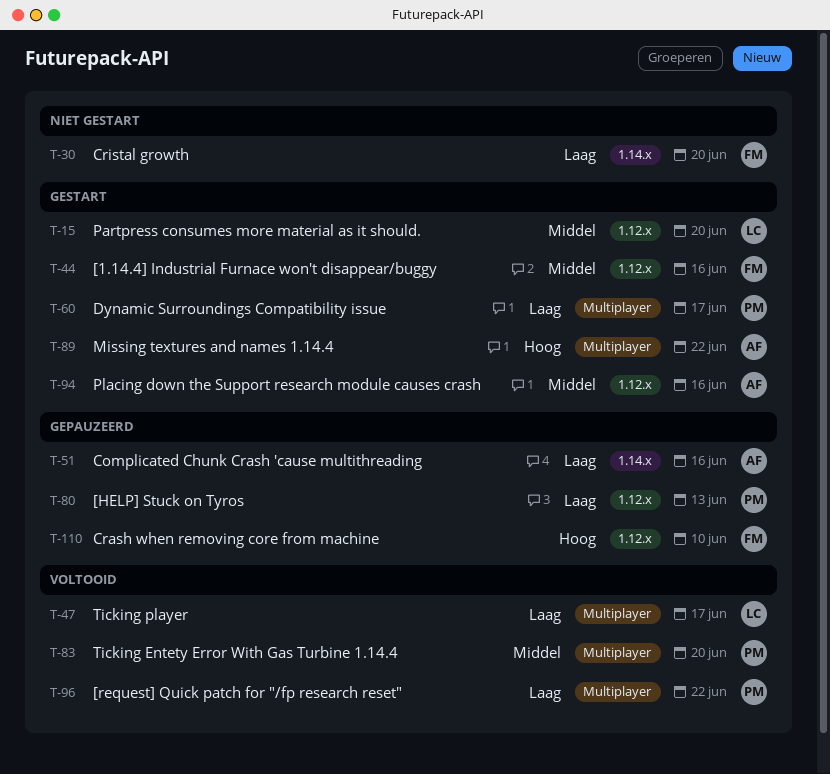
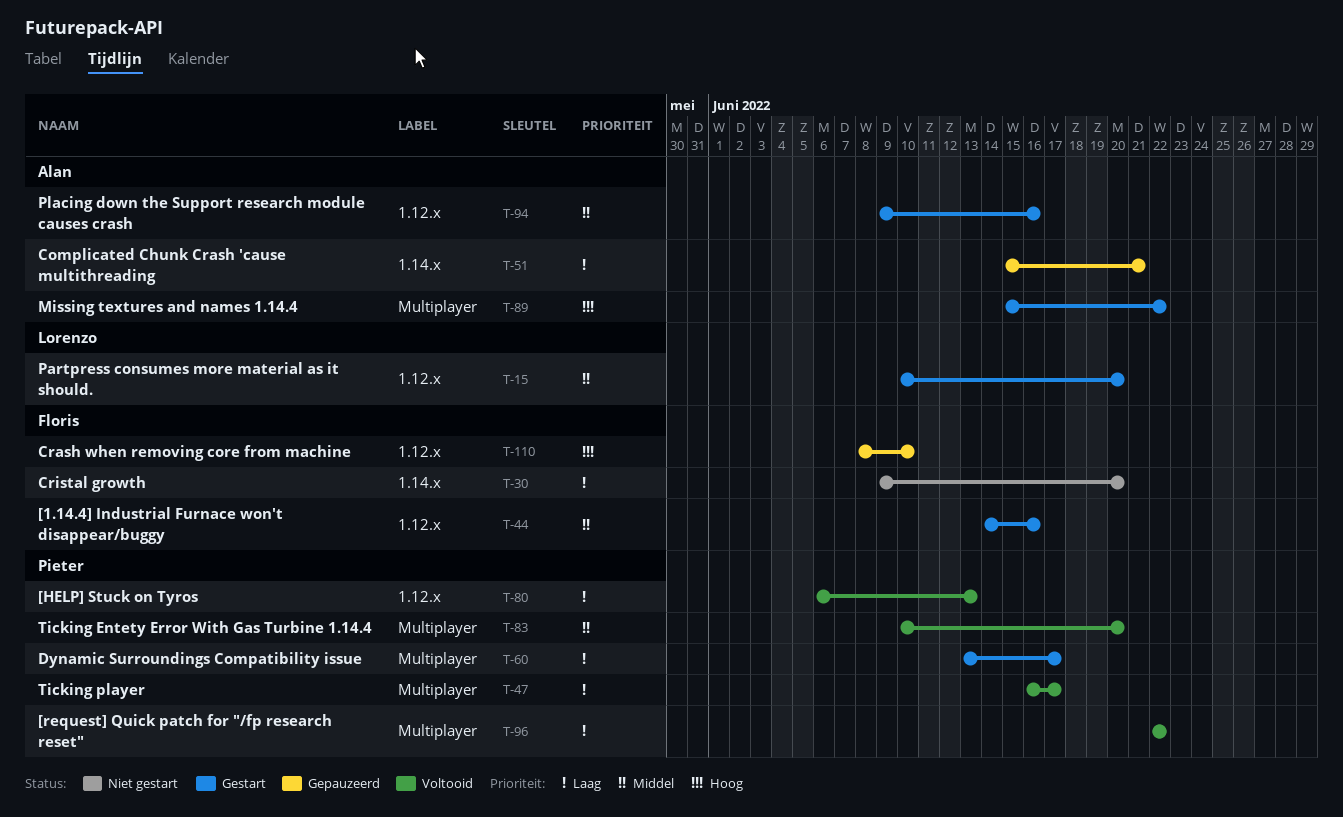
T-47, owner: Lorenzo -> Pieter
T-51, due: Jun 16 -> Jun 21
T-80, status: Gepauzeerd -> Voltooid

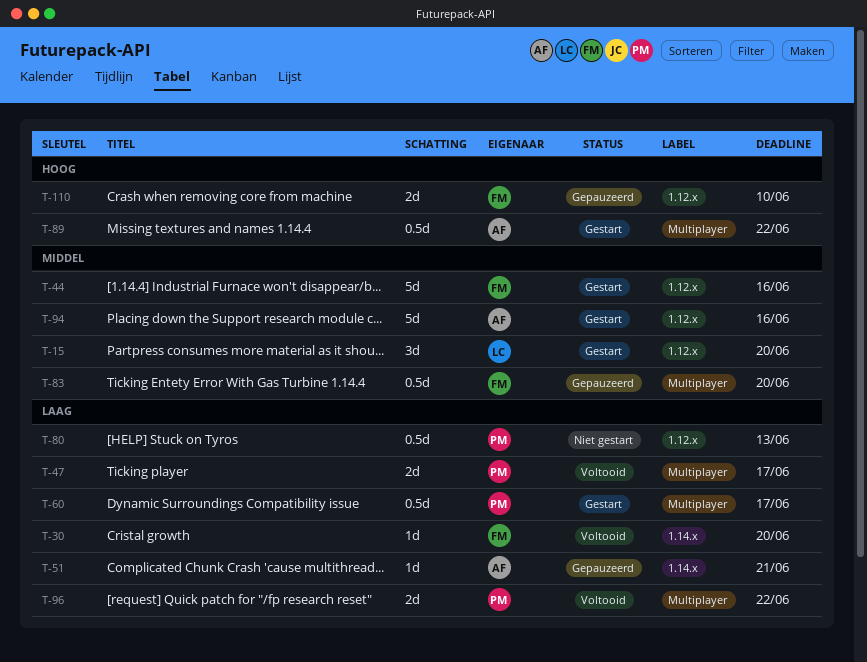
T-30, status: Niet gestart -> Voltooid
T-80, status: Voltooid -> Niet gestart
T-83, status: Voltooid -> Gepauzeerd
T-83, owner: Pieter -> Floris

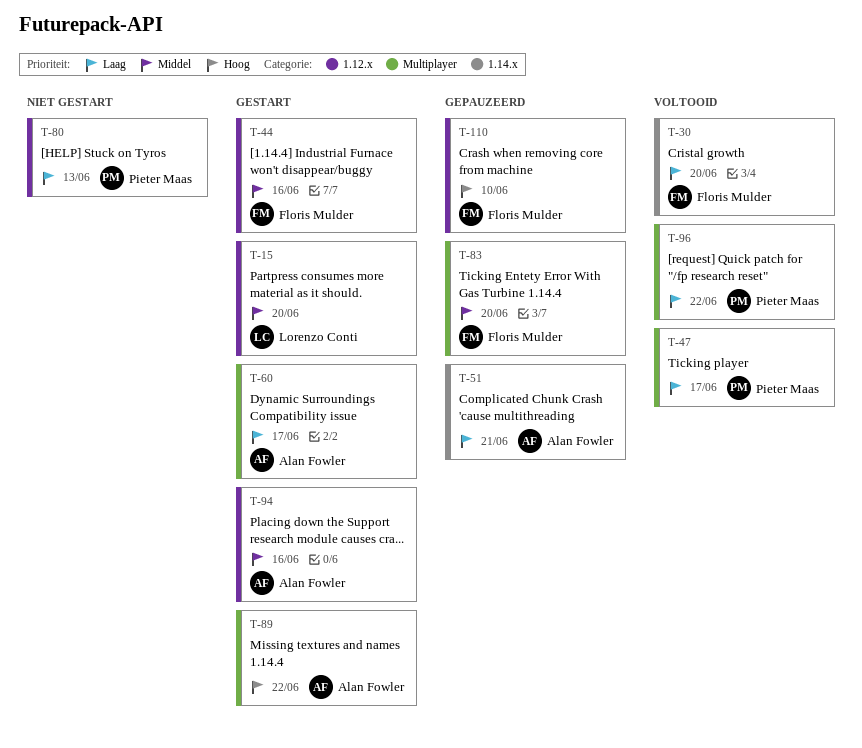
T-60, owner: Pieter Maas -> Alan Fowler

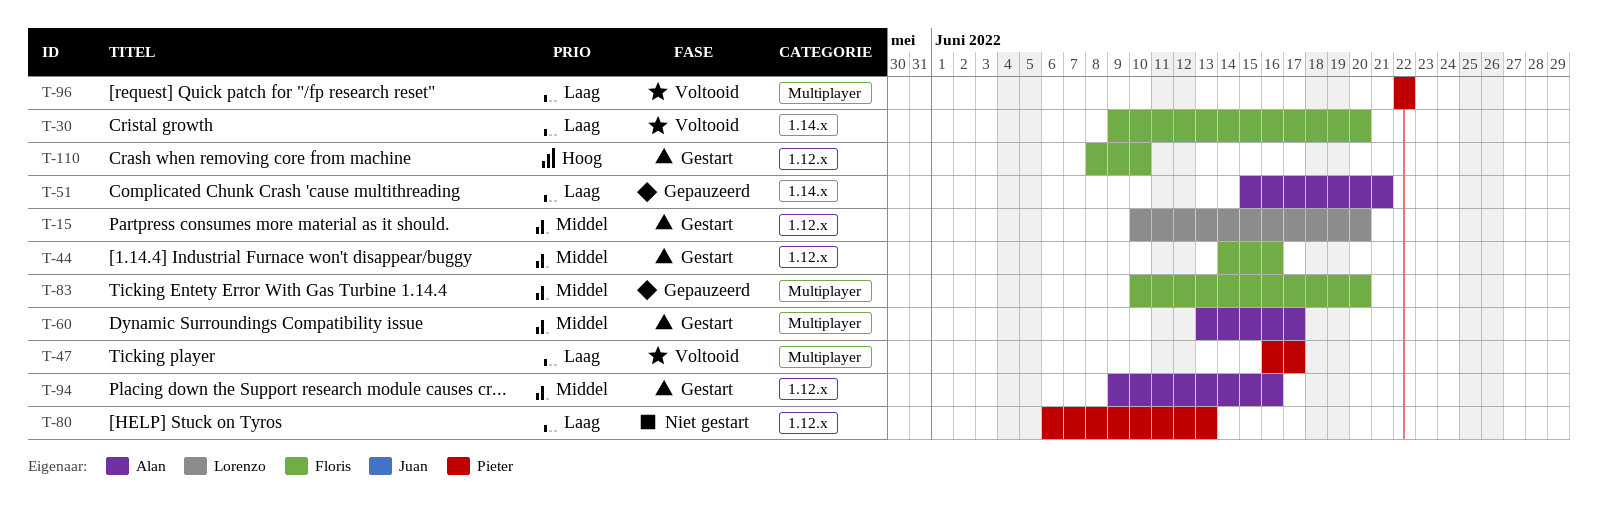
T-60, priority: Laag -> Middel
T-89: present -> none
T-110, status: Gepauzeerd -> Gestart

